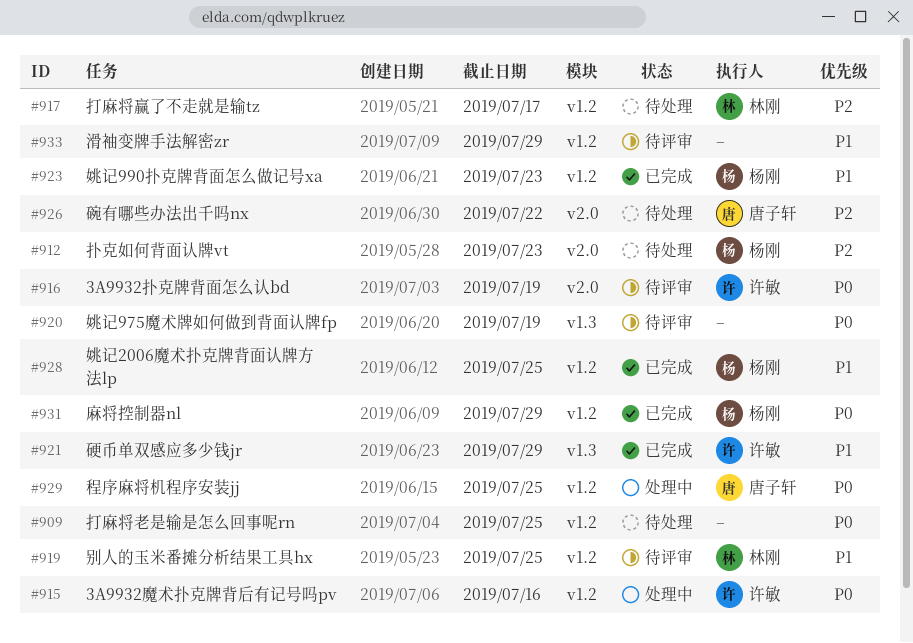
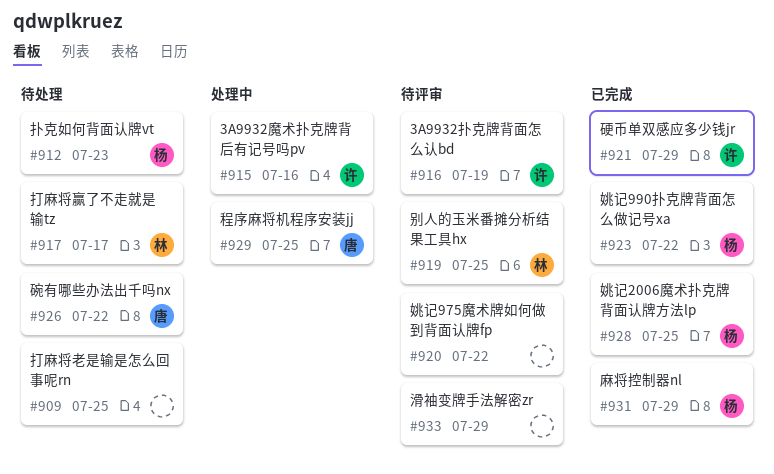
#920, due: Jul 19 -> Jul 22
#923, due: Jul 23 -> Jul 22

